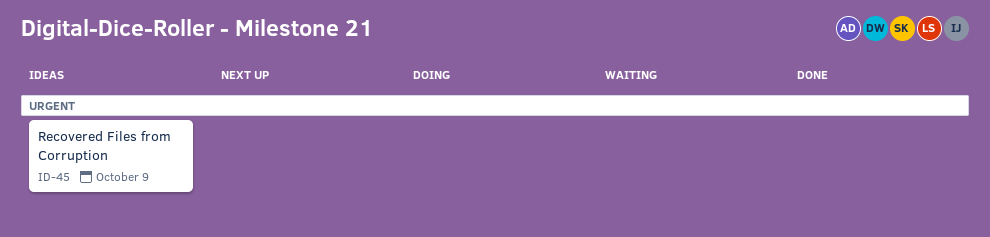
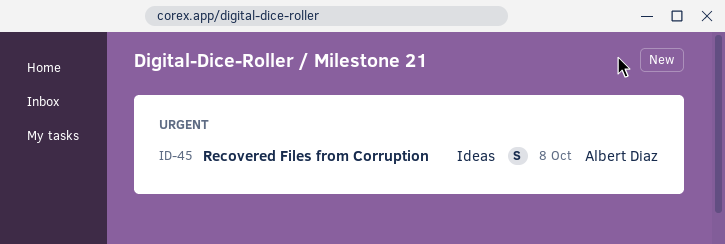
ID-45, due: Oct 9 -> Oct 8

